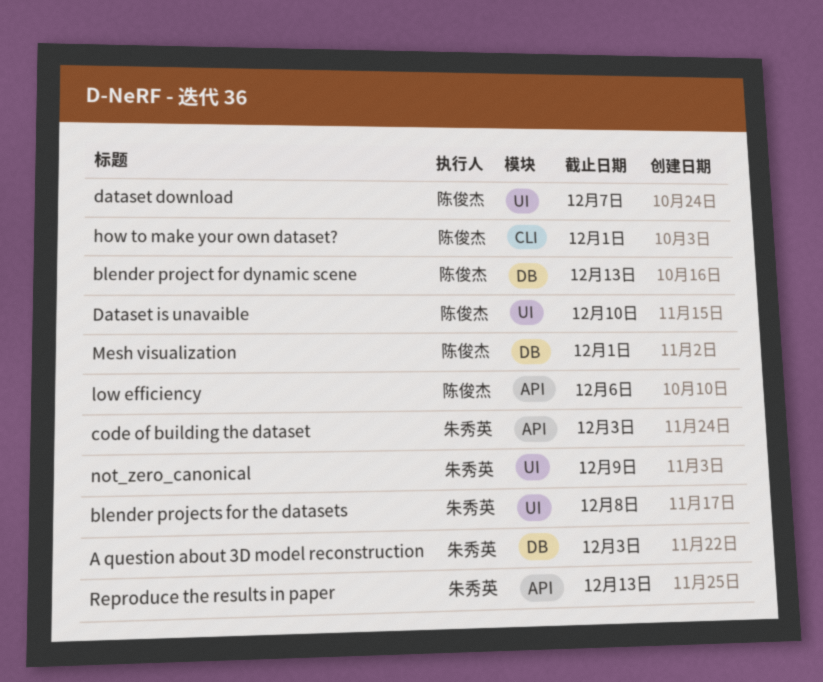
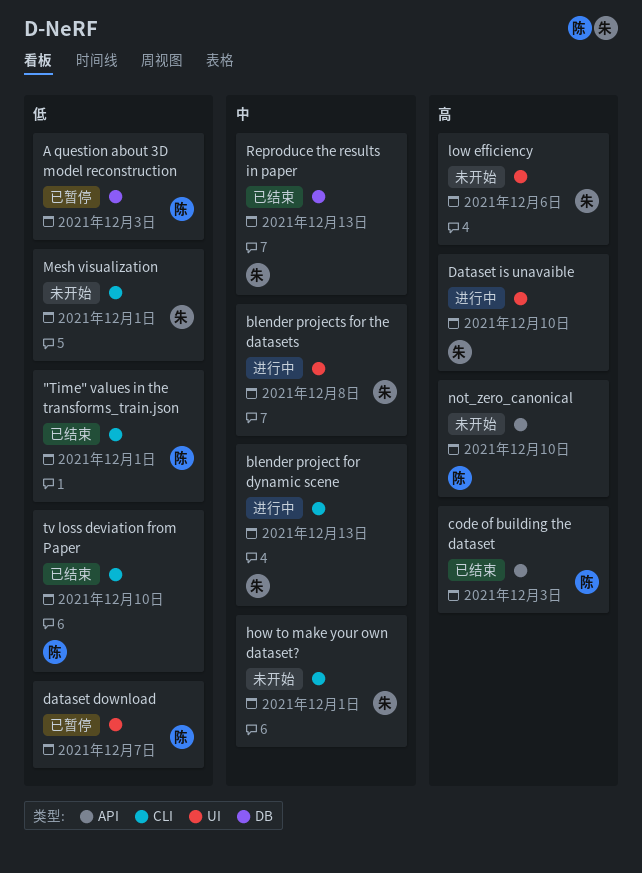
"Time" values in the transforms_train.json: none -> present
A question about 3D model reconstruction, owner: 朱秀英 -> 陈俊杰
blender project for dynamic scene, owner: 陈俊杰 -> 朱秀英
blender project for dynamic scene, label: DB -> CLI
code of building the dataset, owner: 朱秀英 -> 陈俊杰
Dataset is unavaible, owner: 陈俊杰 -> 朱秀英
how to make your own dataset?, owner: 陈俊杰 -> 朱秀英
low efficiency, owner: 陈俊杰 -> 朱秀英
low efficiency, label: API -> UI
Mesh visualization, owner: 陈俊杰 -> 朱秀英
Mesh visualization, label: DB -> CLI
not_zero_canonical, owner: 朱秀英 -> 陈俊杰
not_zero_canonical, label: UI -> API
not_zero_canonical, due: Dec 9 -> Dec 10
Reproduce the results in paper, label: API -> DB
tv loss deviation from Paper: none -> present

